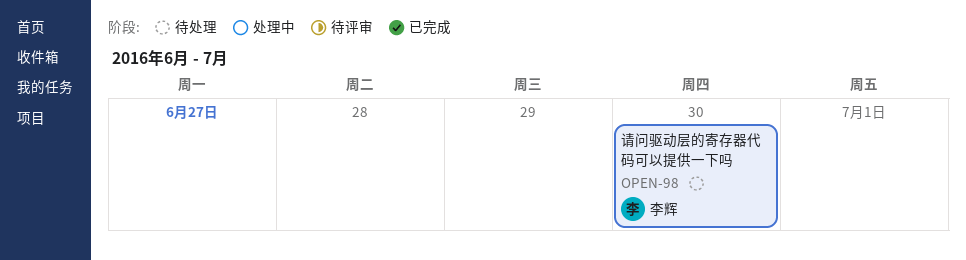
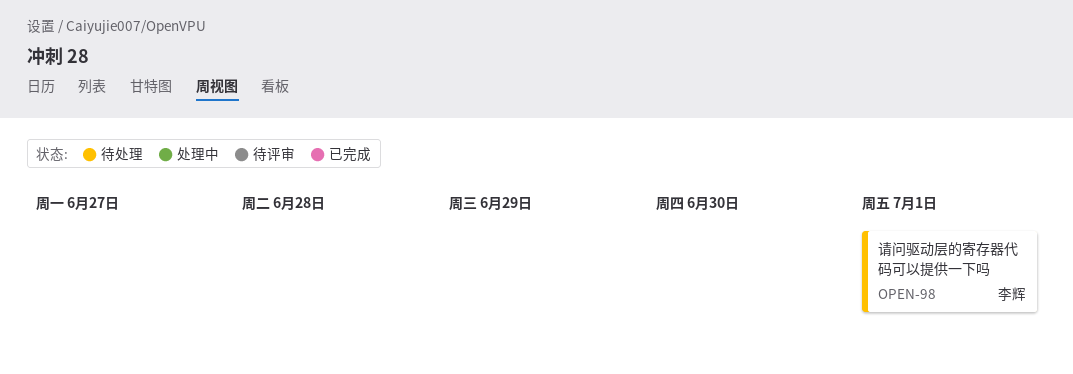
OPEN-98, due: Jun 30 -> Jul 1

